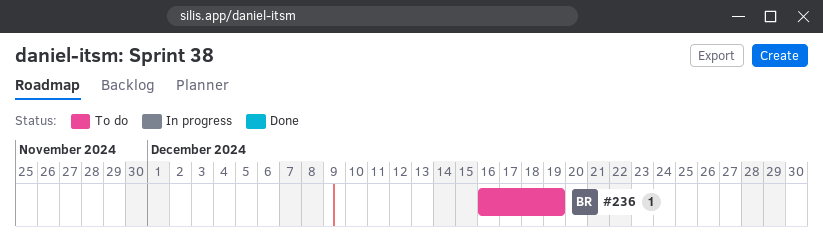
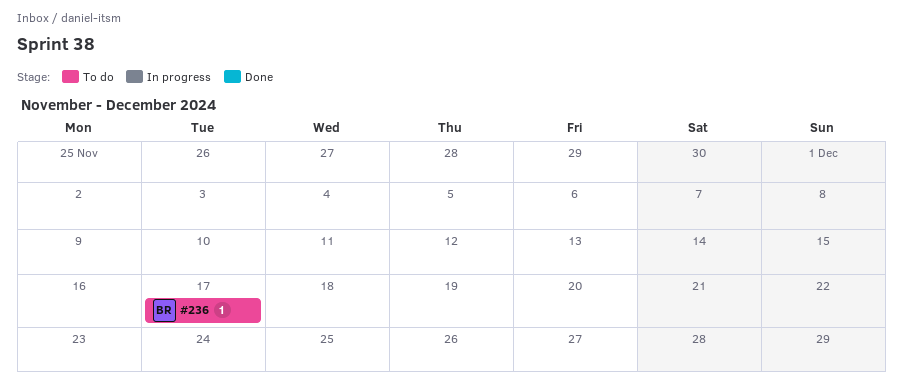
#236, start: Dec 16 -> Dec 17
#236, due: Dec 19 -> Dec 17

